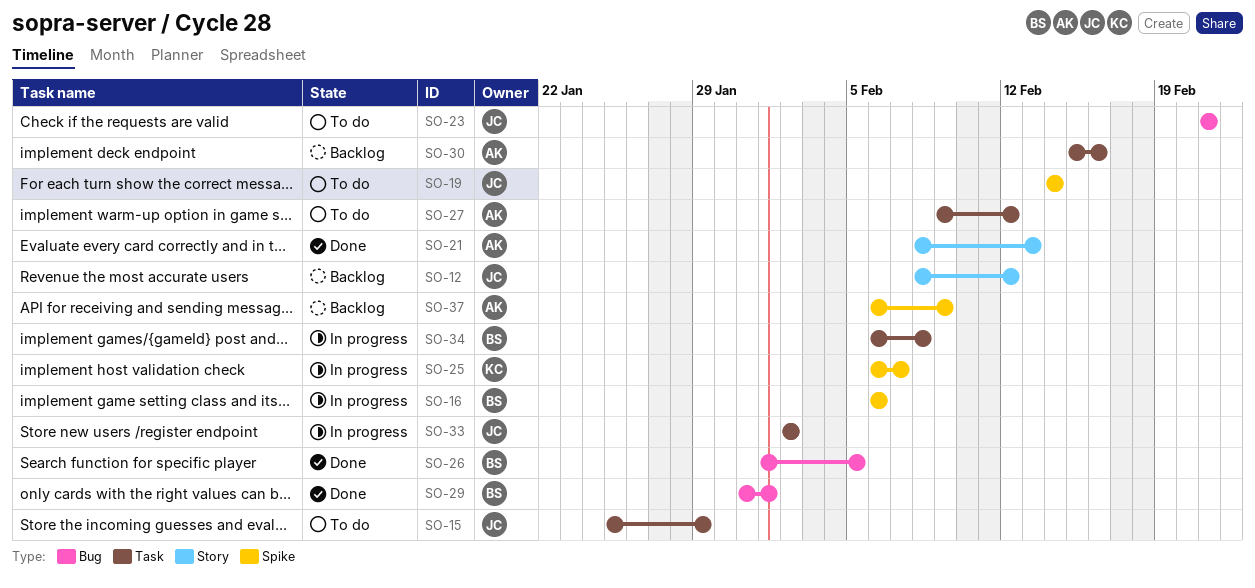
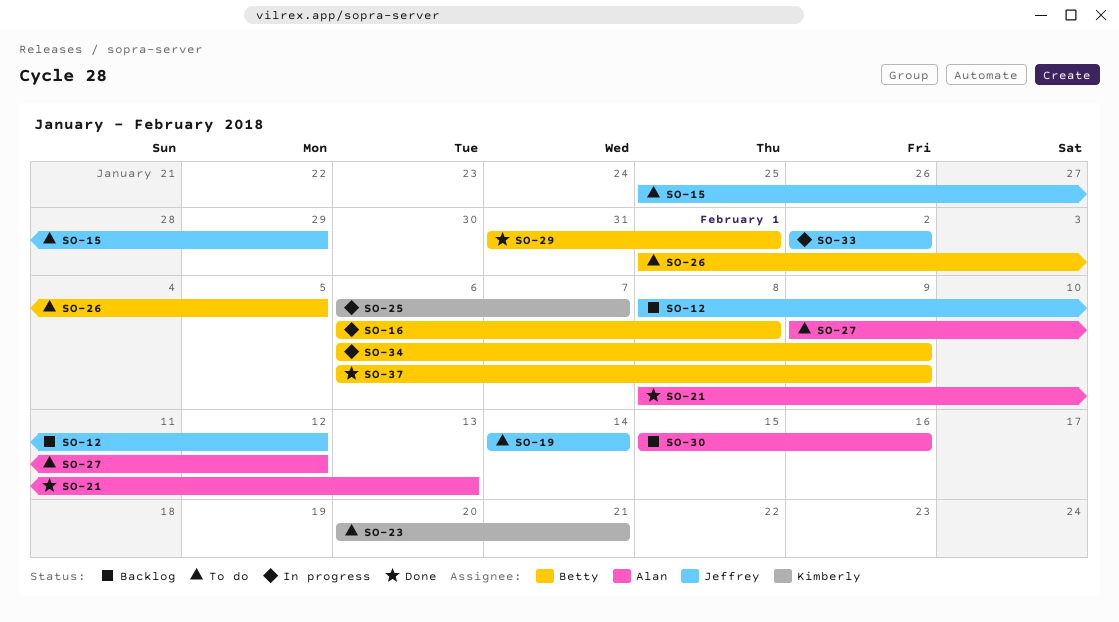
SO-16, due: Feb 6 -> Feb 8
SO-23, owner: Jeffrey -> Kimberly
SO-23, start: Feb 21 -> Feb 20
SO-26, status: Done -> To do
SO-34, due: Feb 8 -> Feb 9
SO-37, status: Backlog -> Done
SO-37, owner: Alan -> Betty

